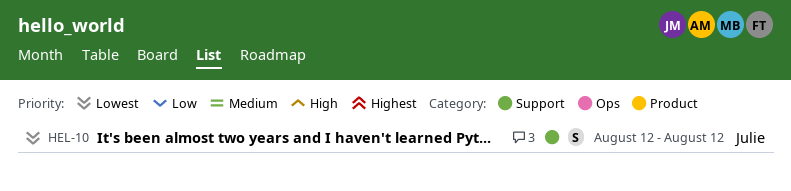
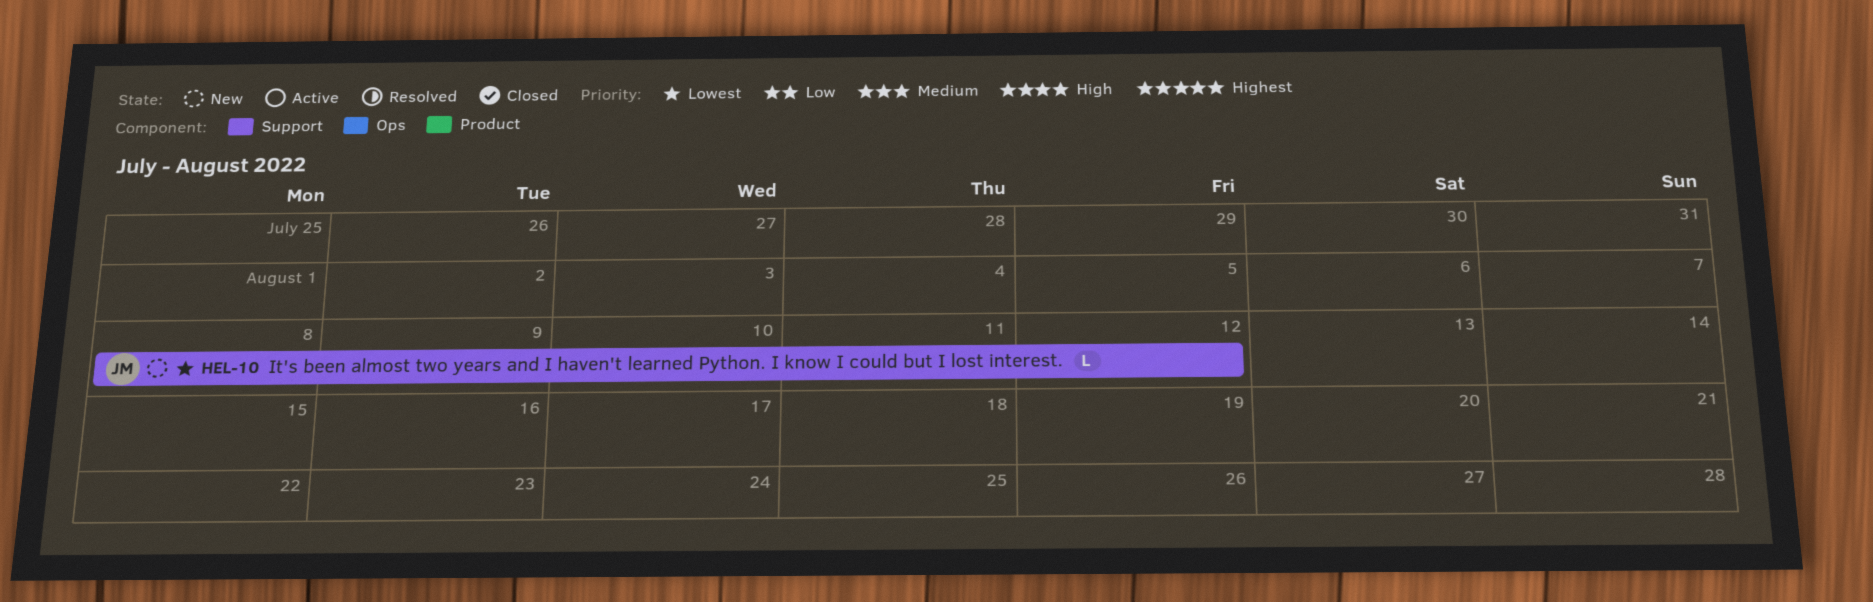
HEL-10, estimate: S -> L
HEL-10, start: Aug 12 -> Aug 8

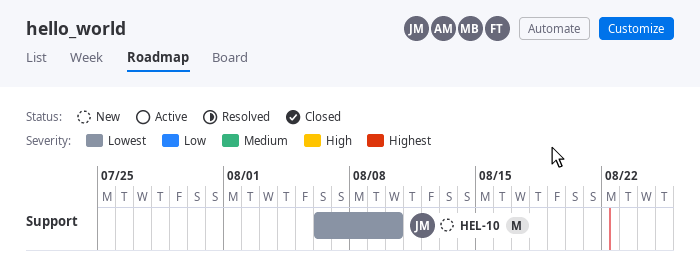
HEL-10, estimate: L -> M
HEL-10, start: Aug 8 -> Aug 6
HEL-10, due: Aug 12 -> Aug 10

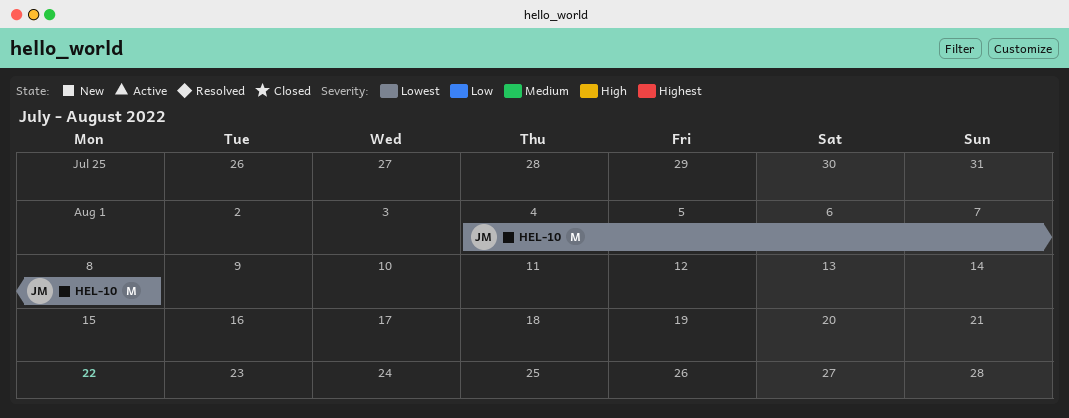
HEL-10, start: Aug 6 -> Aug 4
HEL-10, due: Aug 10 -> Aug 8

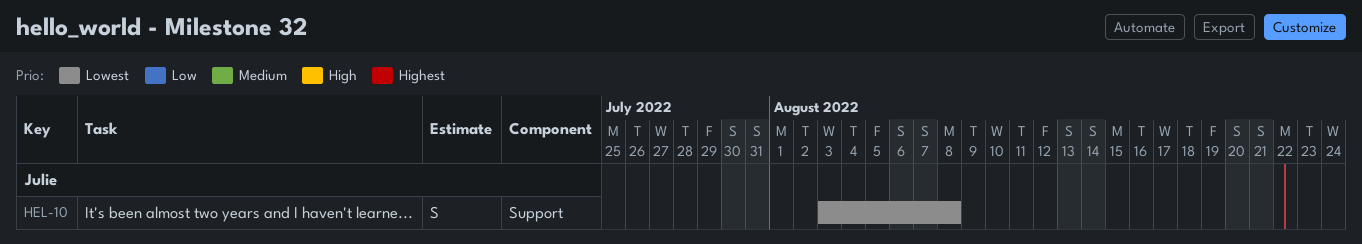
HEL-10, estimate: M -> S
HEL-10, start: Aug 4 -> Aug 3

